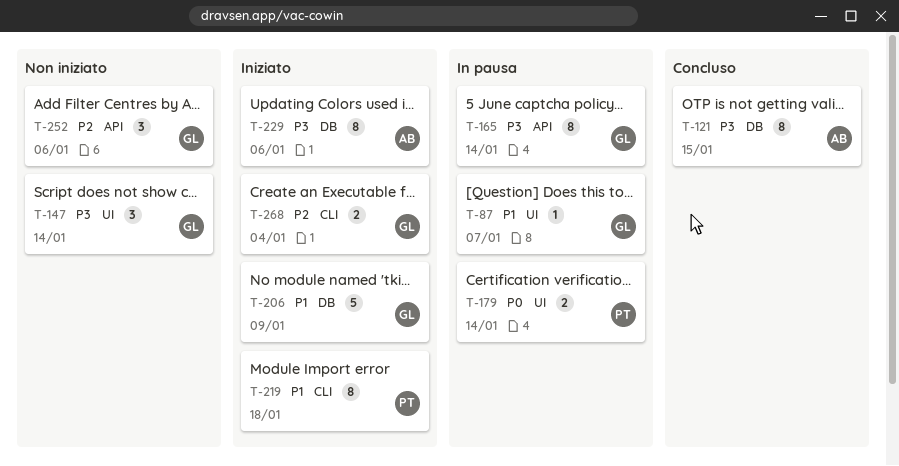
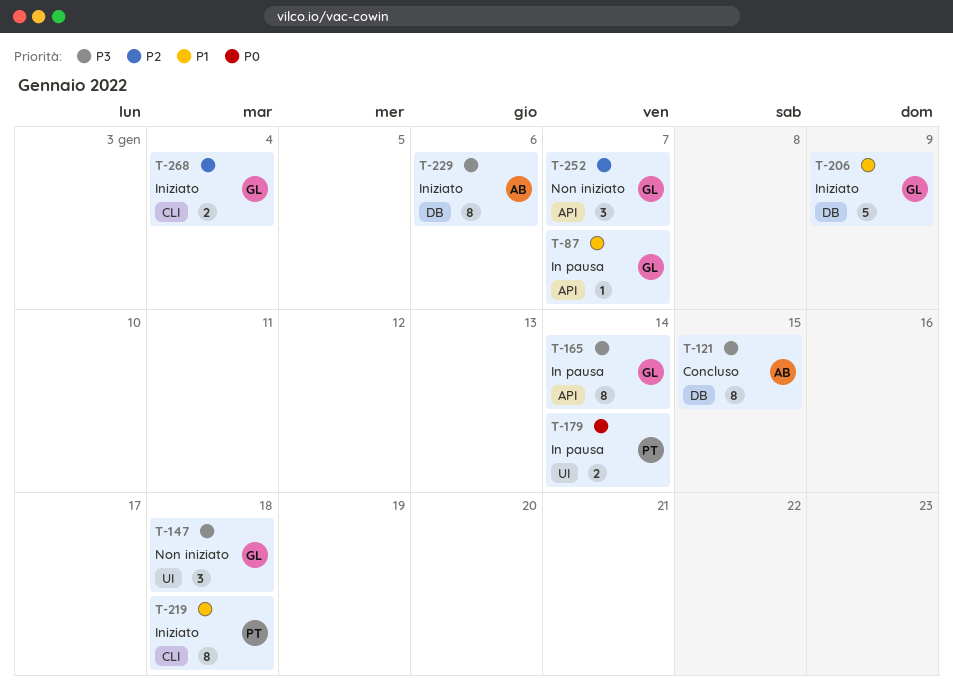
T-87, label: UI -> API
T-147, due: Jan 14 -> Jan 18
T-252, due: Jan 6 -> Jan 7

